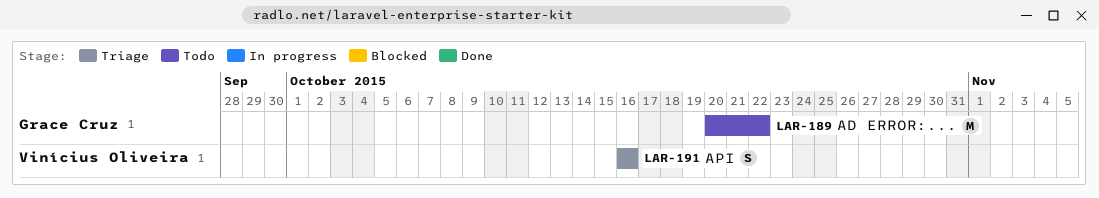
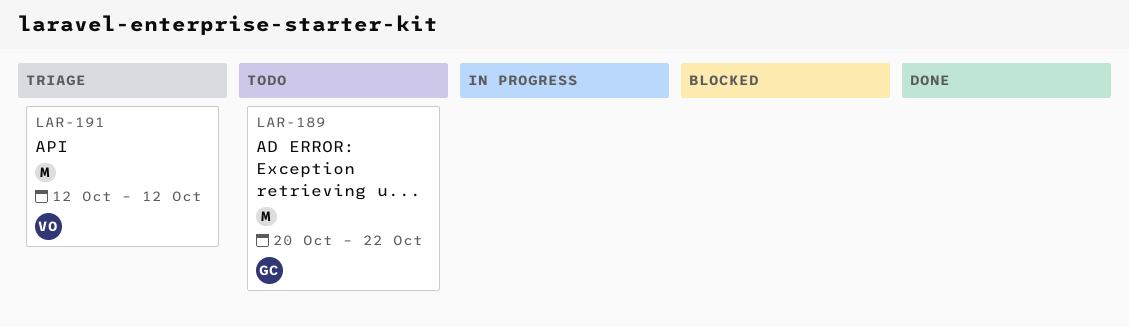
LAR-191, estimate: S -> M
LAR-191, start: Oct 16 -> Oct 12
LAR-191, due: Oct 16 -> Oct 12

